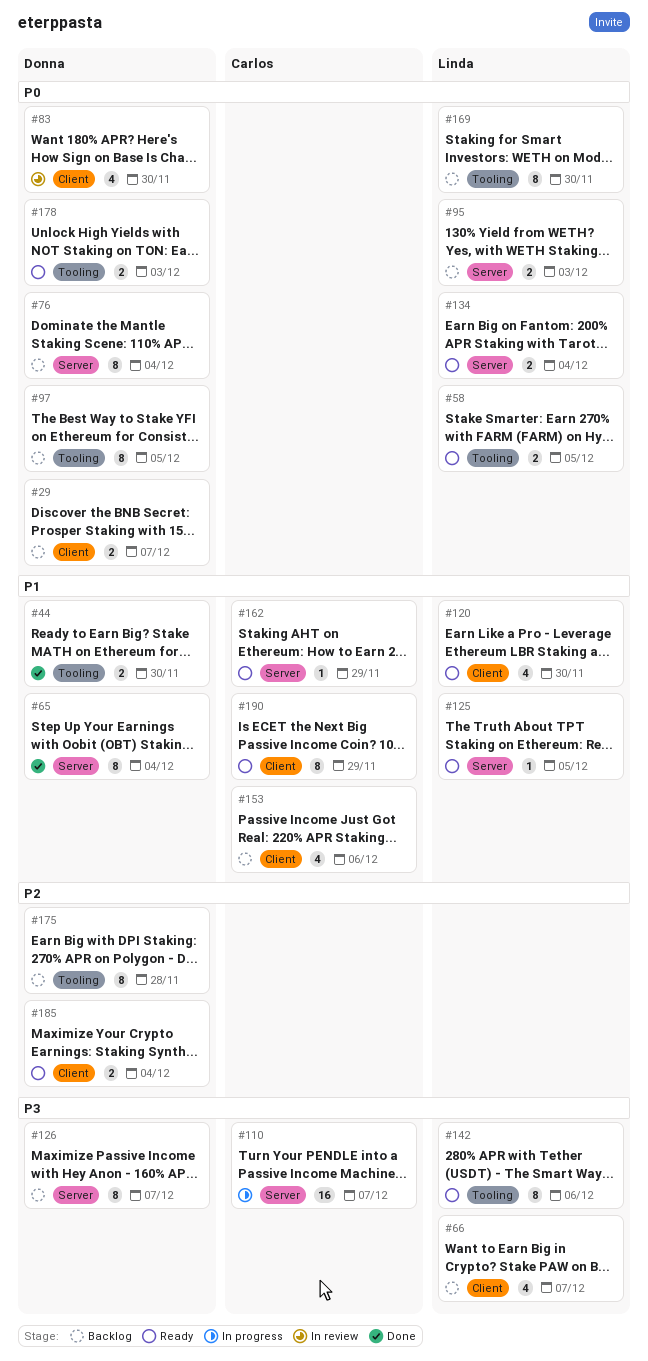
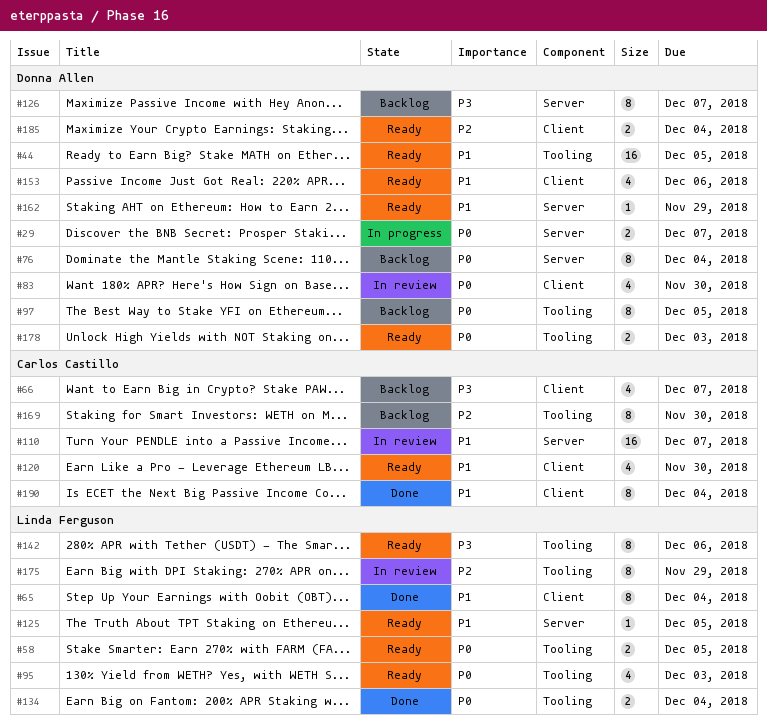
#29, status: Backlog -> In progress
#29, label: Client -> Server
#44, status: Done -> Ready
#44, estimate: 2 -> 16
#44, due: Nov 30 -> Dec 5
#65, owner: Donna Allen -> Linda Ferguson
#65, label: Server -> Client
#66, owner: Linda Ferguson -> Carlos Castillo
#95, status: Backlog -> Ready
#95, label: Server -> Tooling
#95, estimate: 2 -> 4
#110, status: In progress -> In review
#110, priority: P3 -> P1
#120, owner: Linda Ferguson -> Carlos Castillo
#134, status: Ready -> Done
#134, label: Server -> Tooling
#153, status: Backlog -> Ready
#153, owner: Carlos Castillo -> Donna Allen
#162, owner: Carlos Castillo -> Donna Allen
#169, owner: Linda Ferguson -> Carlos Castillo
#169, priority: P0 -> P2
#175, status: Backlog -> In review
#175, owner: Donna Allen -> Linda Ferguson
#175, due: Nov 28 -> Nov 29
#190, status: Ready -> Done
#190, due: Nov 29 -> Dec 4

